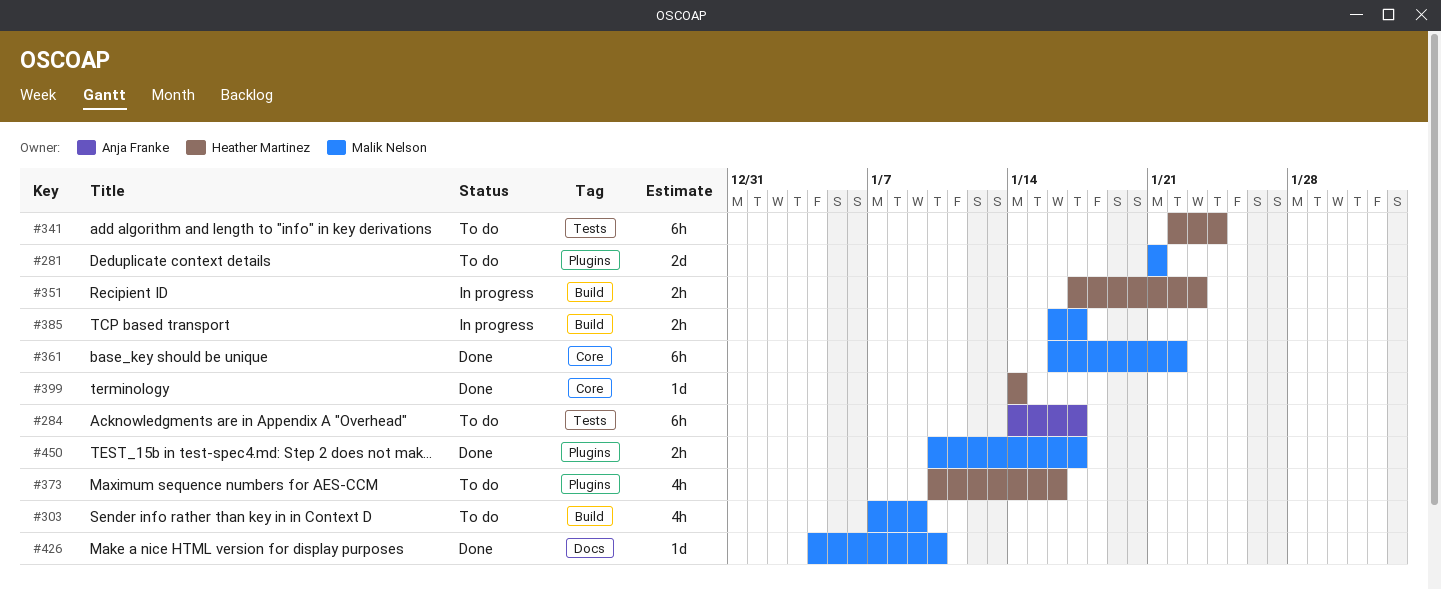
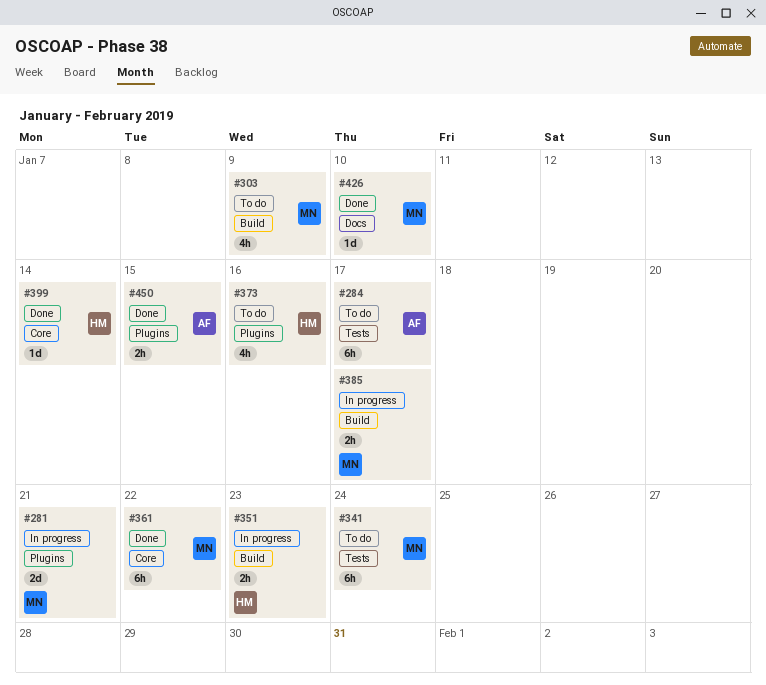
#281, status: To do -> In progress
#341, owner: Heather Martinez -> Malik Nelson
#450, owner: Malik Nelson -> Anja Franke
#450, due: Jan 17 -> Jan 15

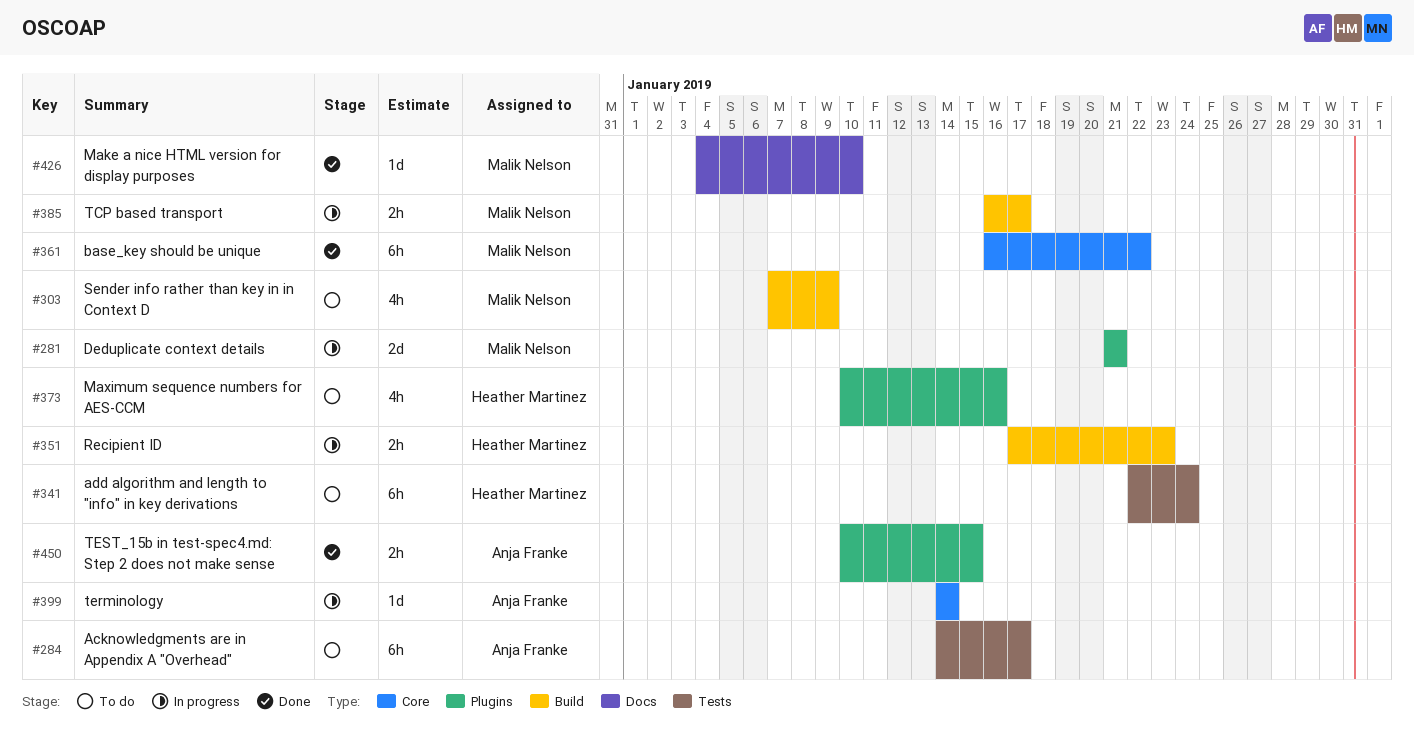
#341, owner: Malik Nelson -> Heather Martinez
#399, status: Done -> In progress
#399, owner: Heather Martinez -> Anja Franke

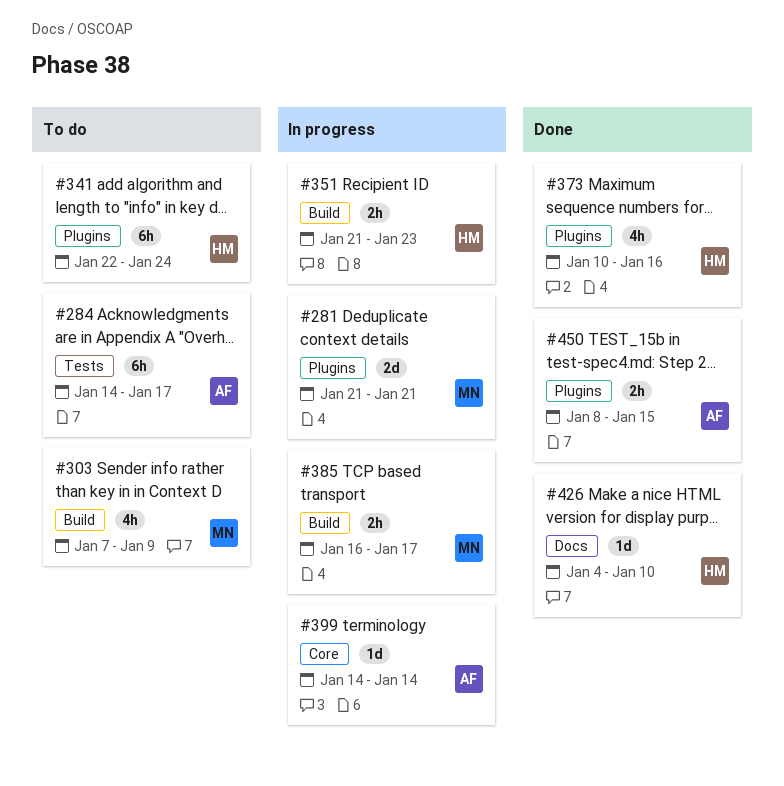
#341, label: Tests -> Plugins
#351, start: Jan 17 -> Jan 21
#361: present -> none
#373, status: To do -> Done
#426, owner: Malik Nelson -> Heather Martinez
#450, start: Jan 10 -> Jan 8

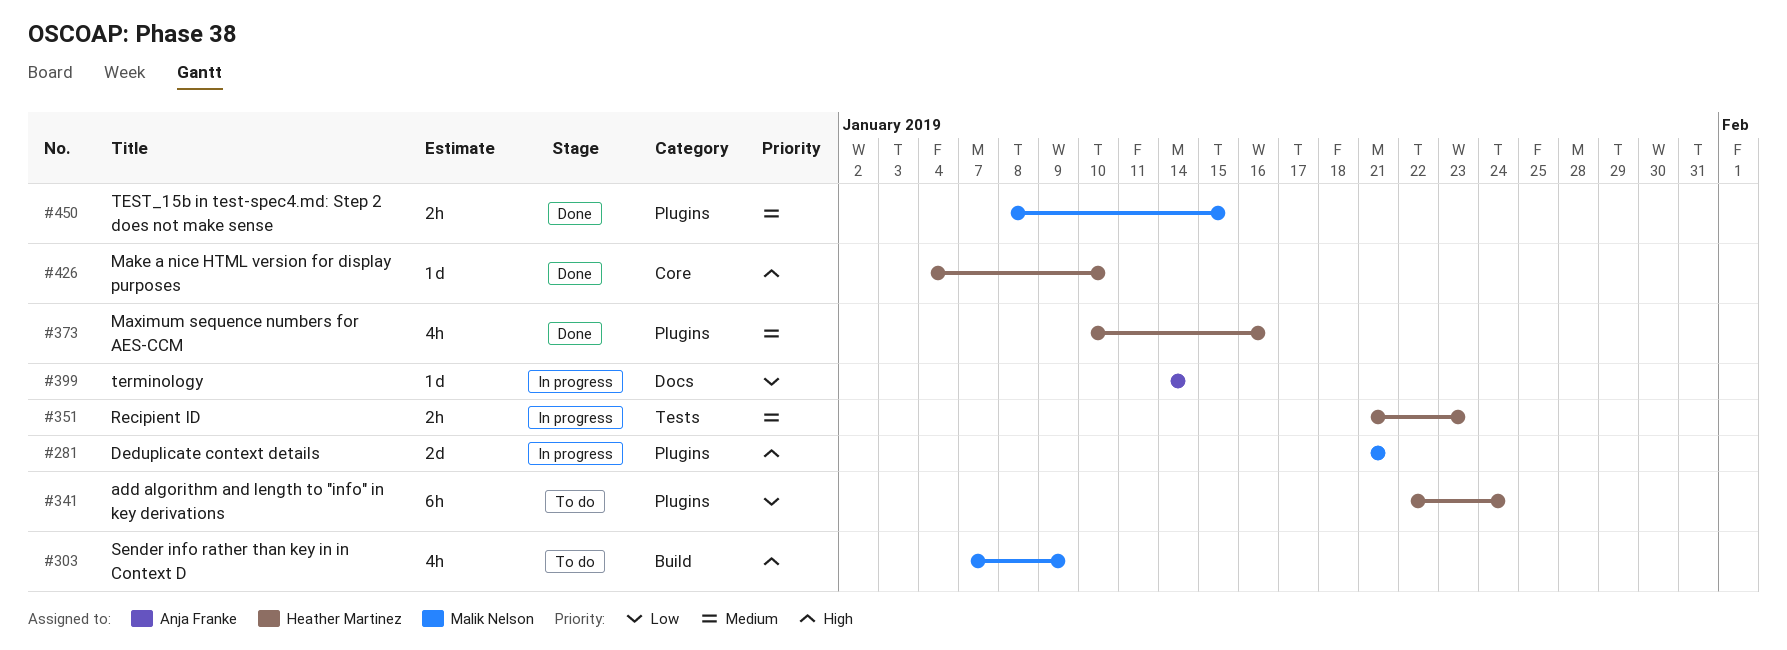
#284: present -> none
#351, label: Build -> Tests
#385: present -> none
#399, label: Core -> Docs
#426, label: Docs -> Core
#450, owner: Anja Franke -> Malik Nelson

